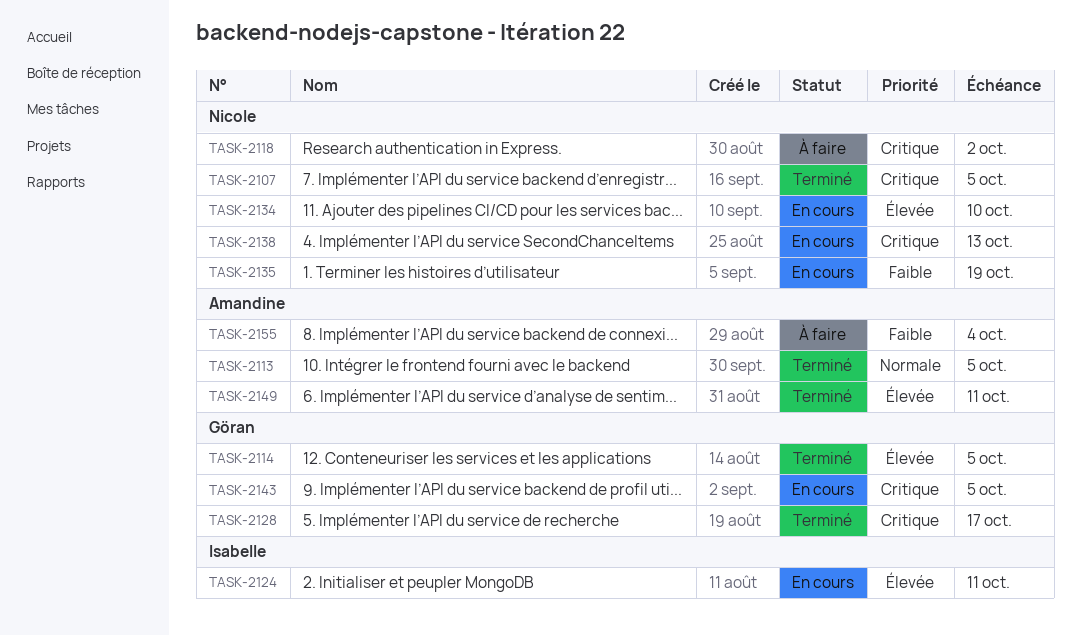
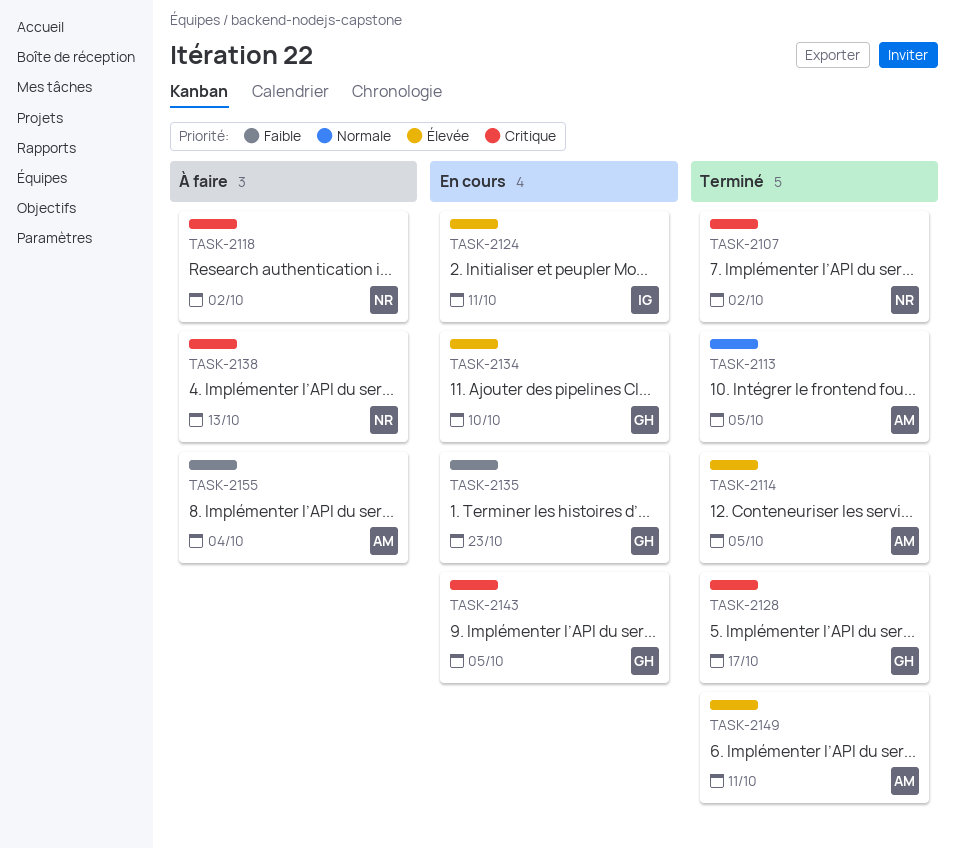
TASK-2107, due: Oct 5 -> Oct 2
TASK-2114, owner: Göran -> Amandine
TASK-2134, owner: Nicole -> Göran
TASK-2135, owner: Nicole -> Göran
TASK-2135, due: Oct 19 -> Oct 23
TASK-2138, status: En cours -> À faire

